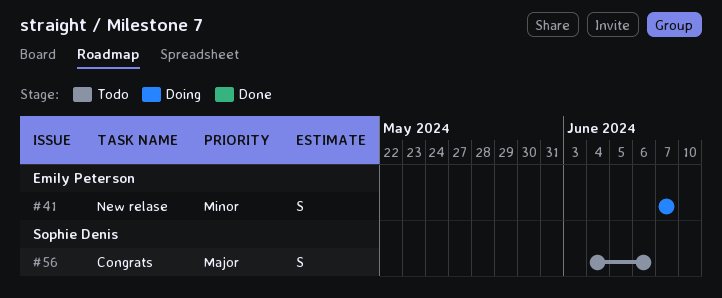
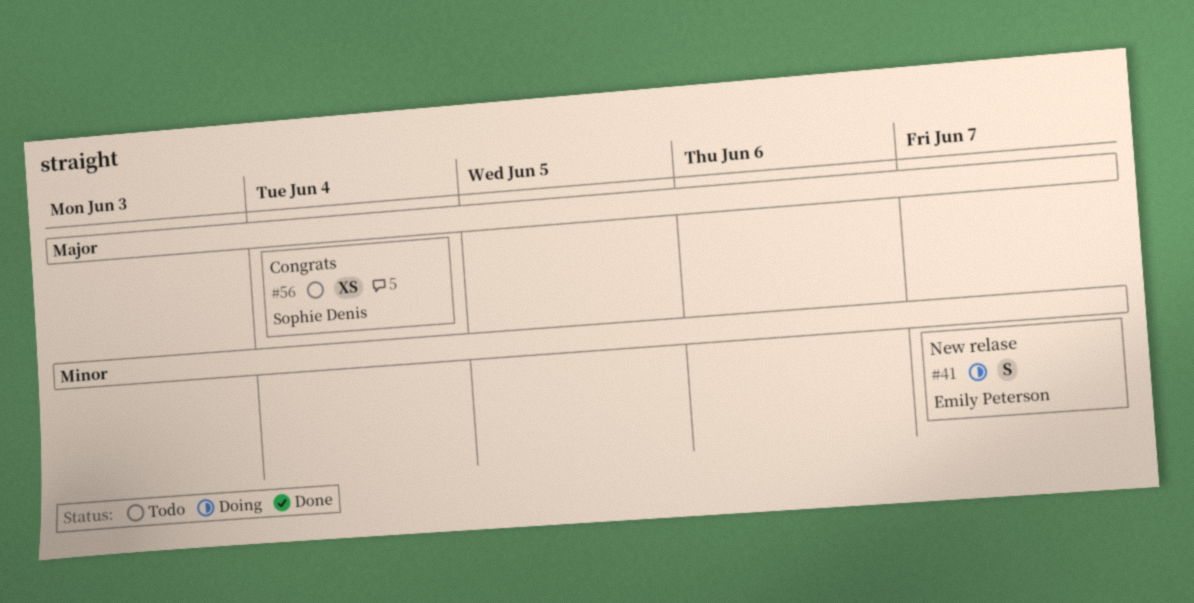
#56, estimate: S -> XS
#56, due: Jun 6 -> Jun 4

